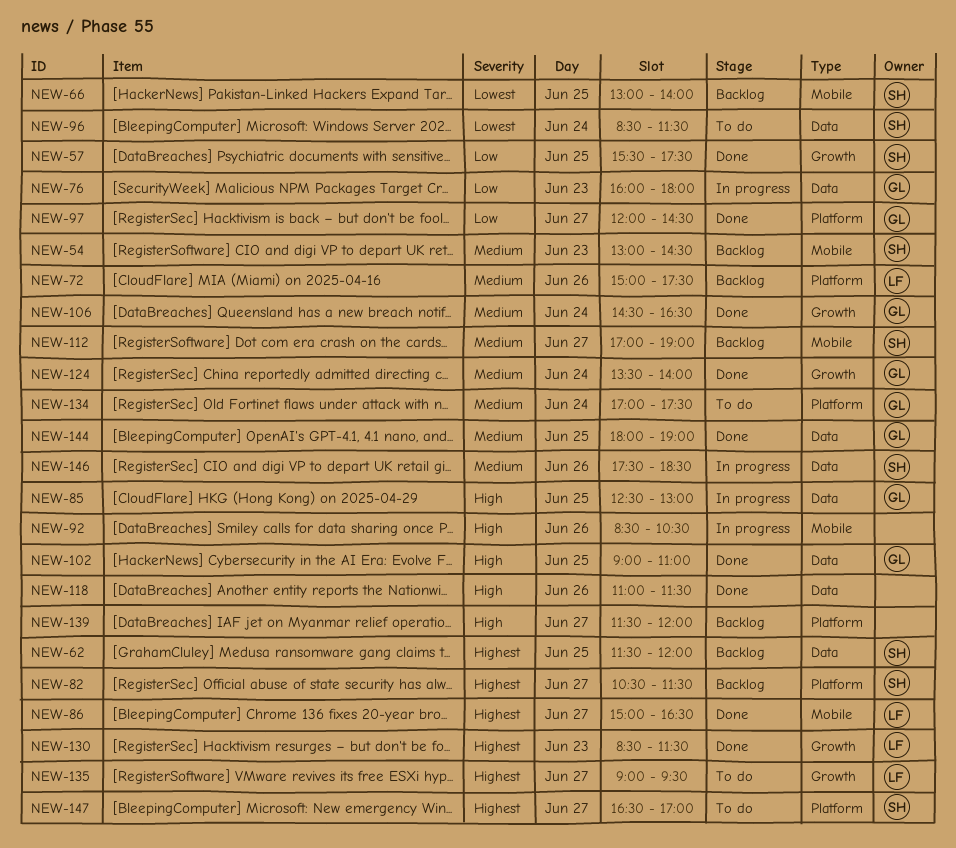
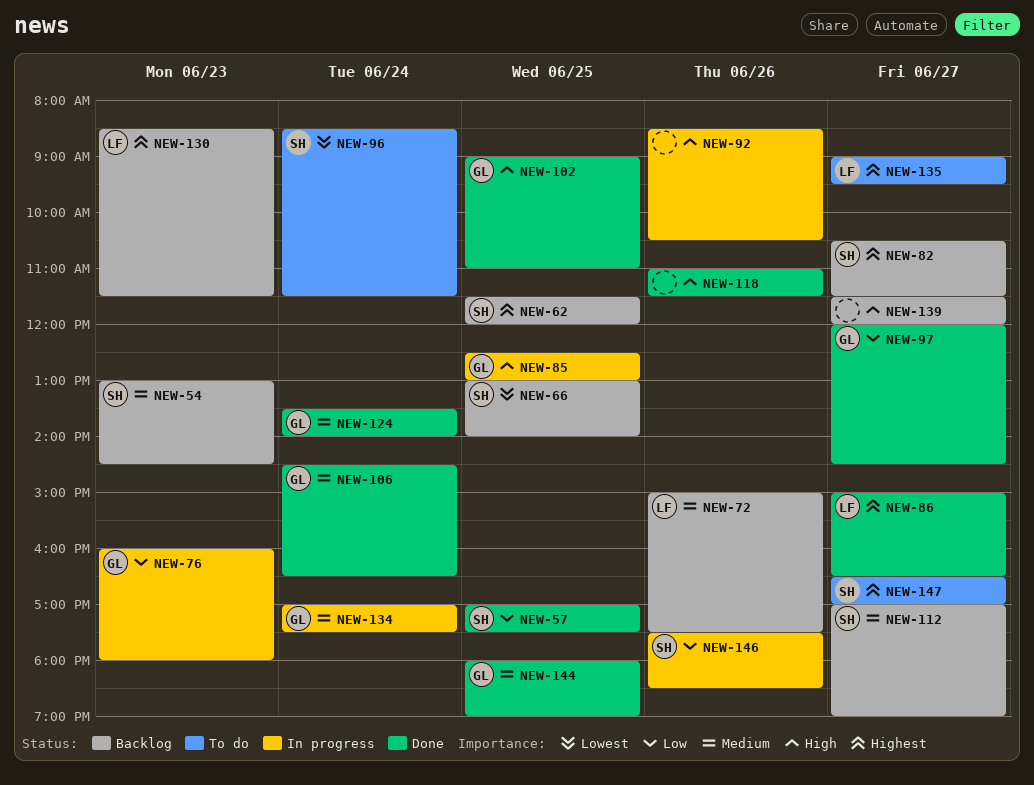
NEW-57, begins: 15:30 -> 17:00
NEW-130, status: Done -> Backlog
NEW-134, status: To do -> In progress
NEW-146, priority: Medium -> Low

